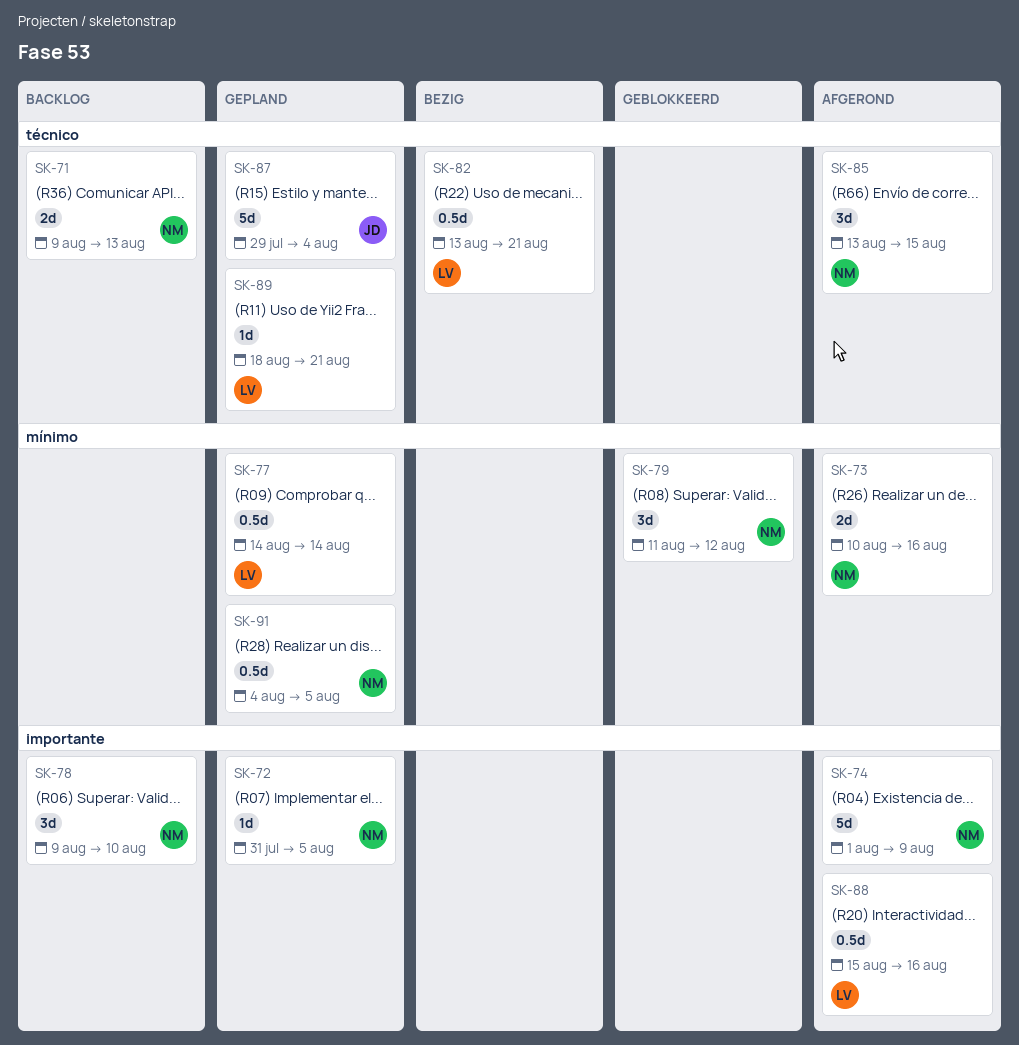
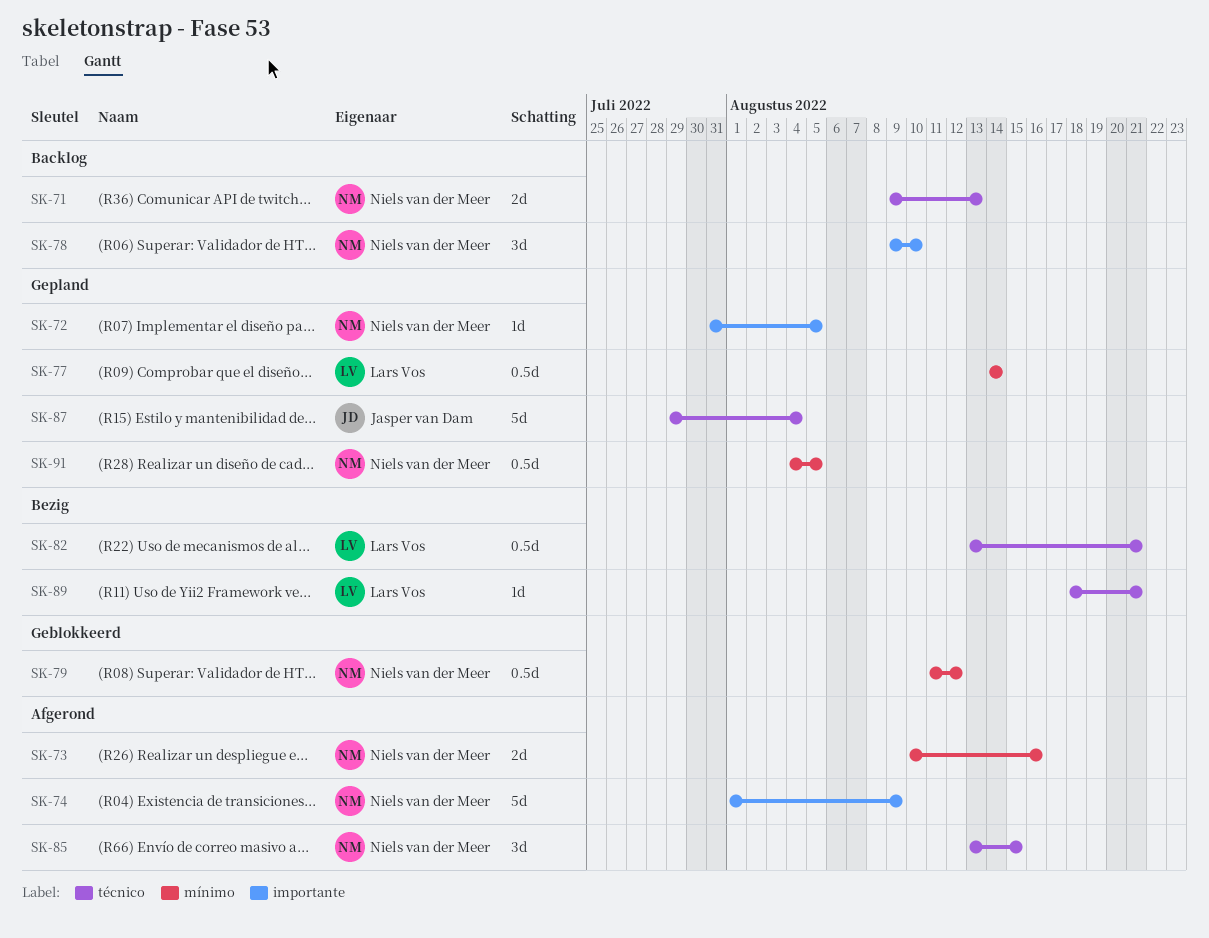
SK-79, estimate: 3d -> 0.5d
SK-88: present -> none
SK-89, status: Gepland -> Bezig

